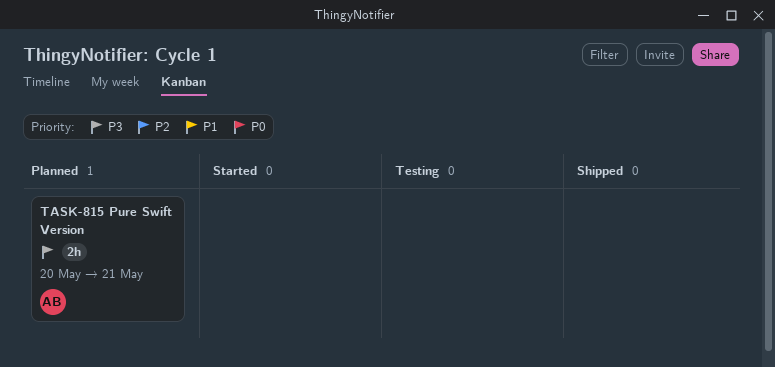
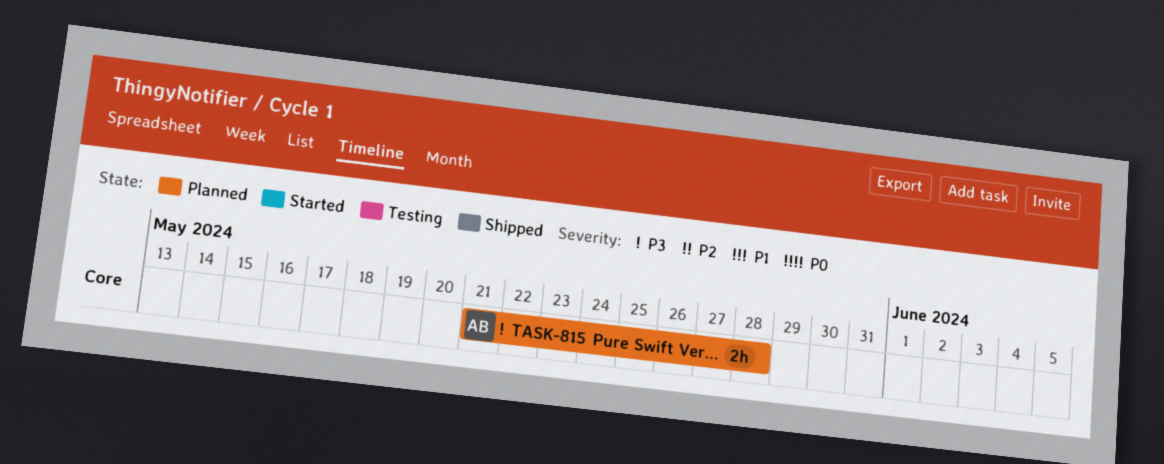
TASK-815, start: May 20 -> May 21
TASK-815, due: May 21 -> May 28

